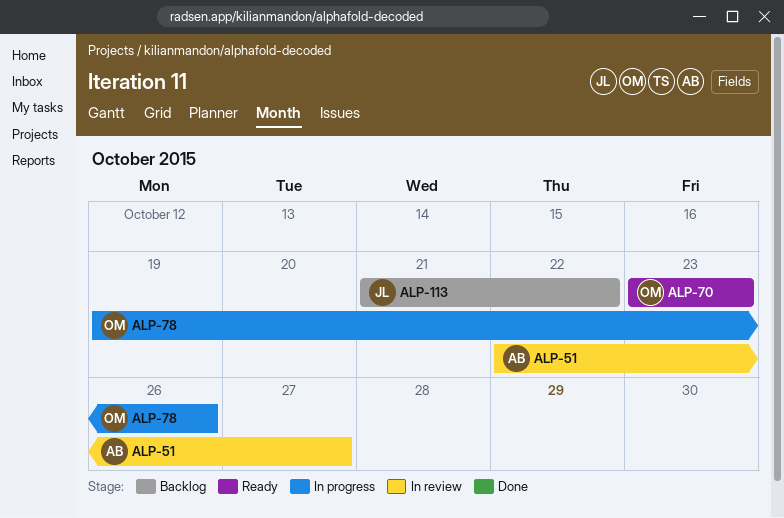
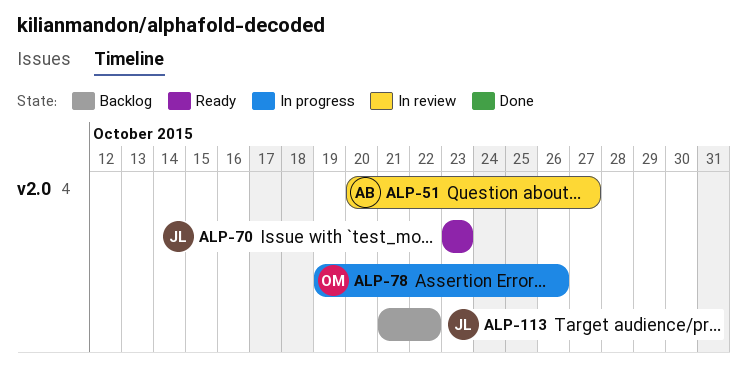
ALP-51, start: Oct 22 -> Oct 20
ALP-70, owner: OM -> JL

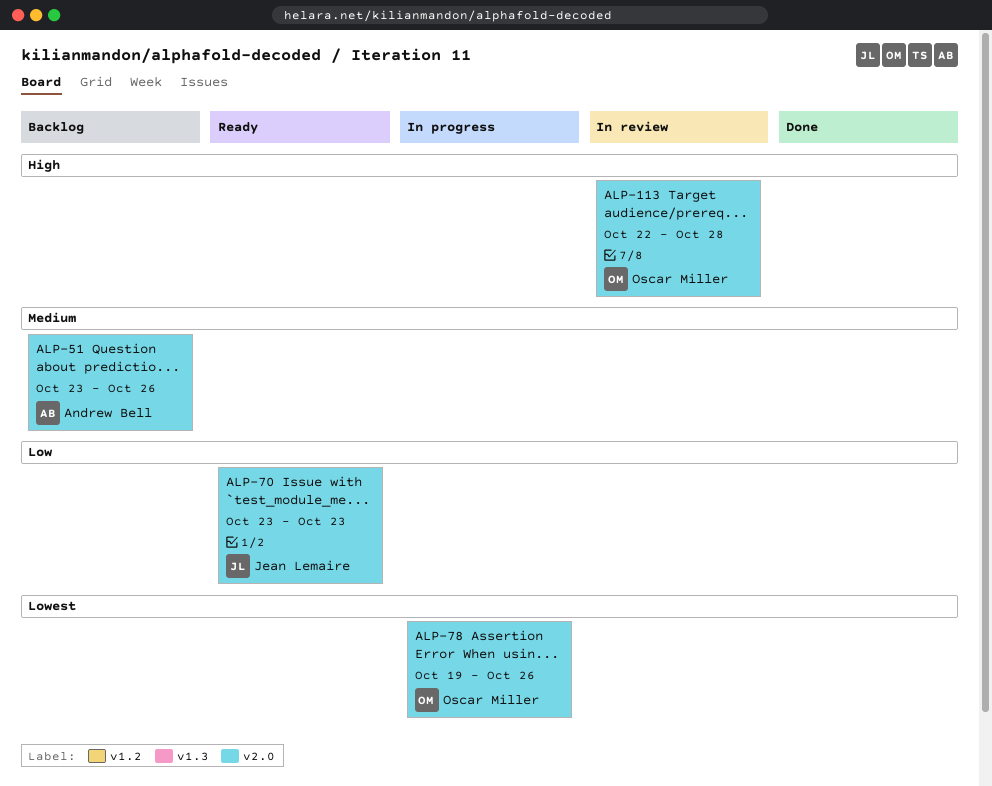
ALP-51, status: In review -> Backlog
ALP-51, start: Oct 20 -> Oct 23
ALP-51, due: Oct 27 -> Oct 26
ALP-113, status: Backlog -> In review
ALP-113, owner: Jean Lemaire -> Oscar Miller
ALP-113, start: Oct 21 -> Oct 22
ALP-113, due: Oct 22 -> Oct 28

